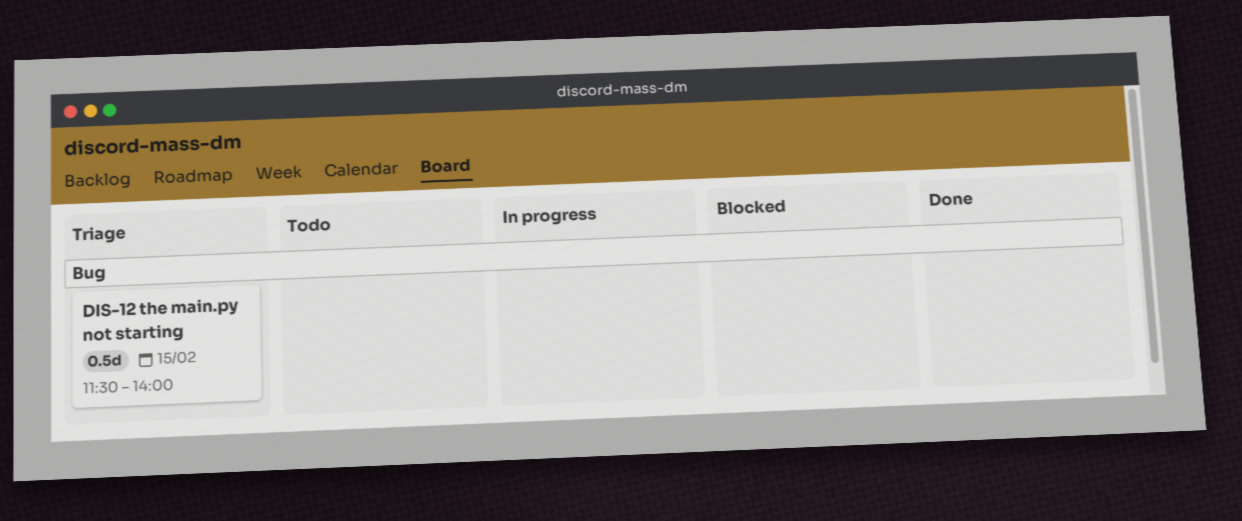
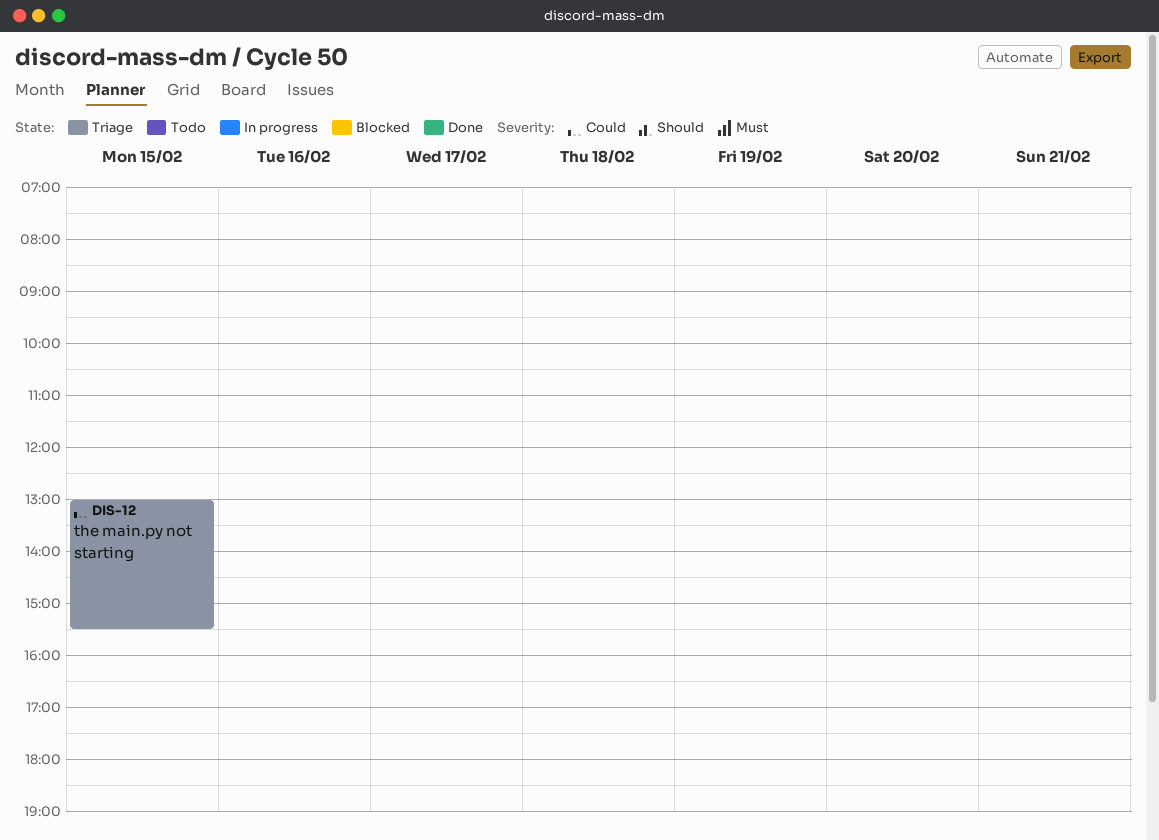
DIS-12, begins: 11:30 -> 13:00
DIS-12, ends: 14:00 -> 15:30

